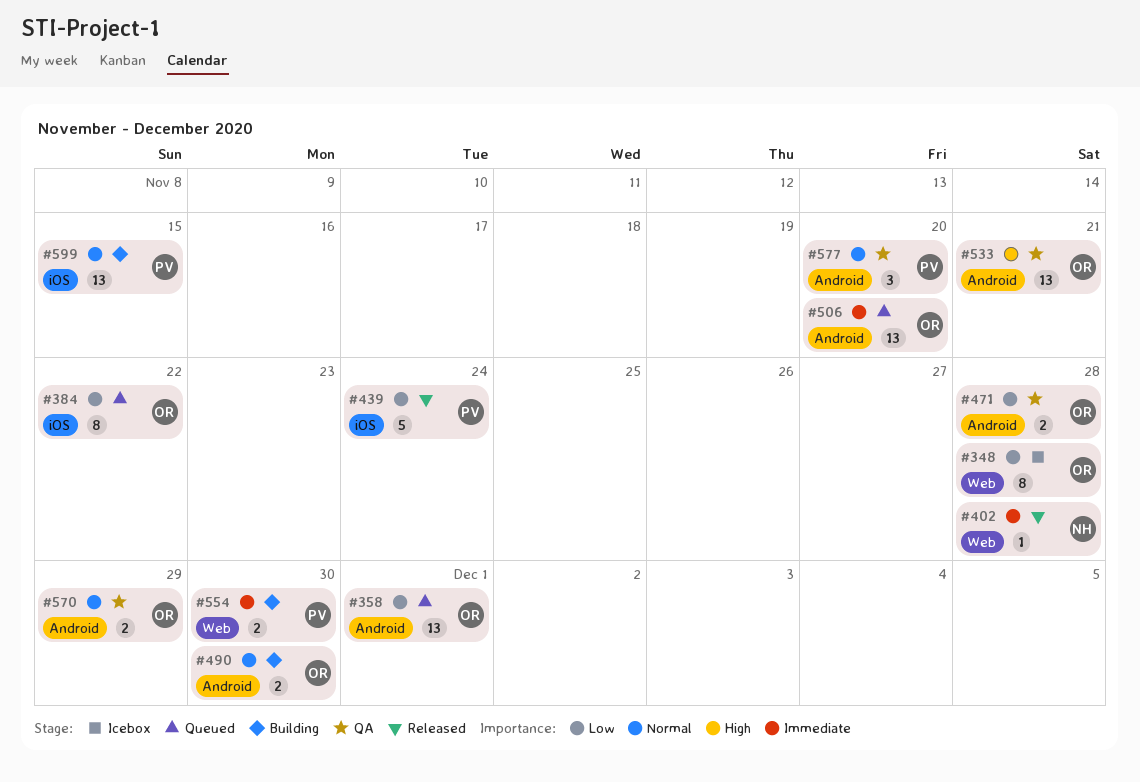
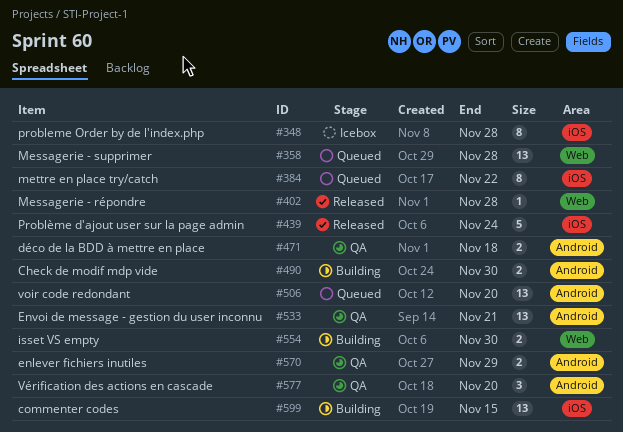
#348, label: Web -> iOS
#358, label: Android -> Web
#358, due: Dec 1 -> Nov 28
#471, due: Nov 28 -> Nov 18

